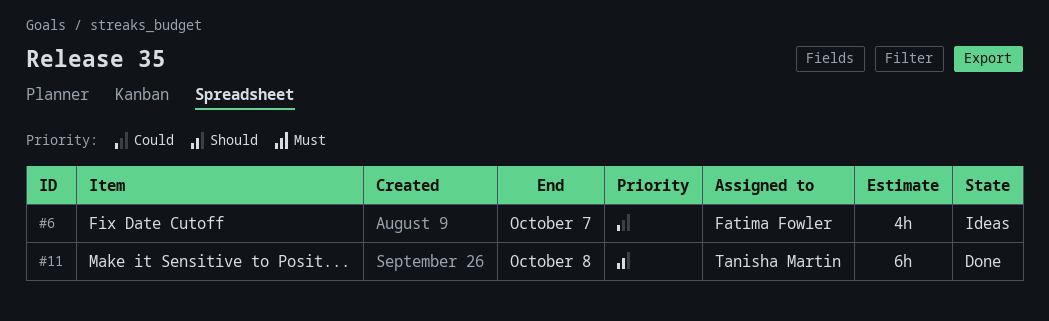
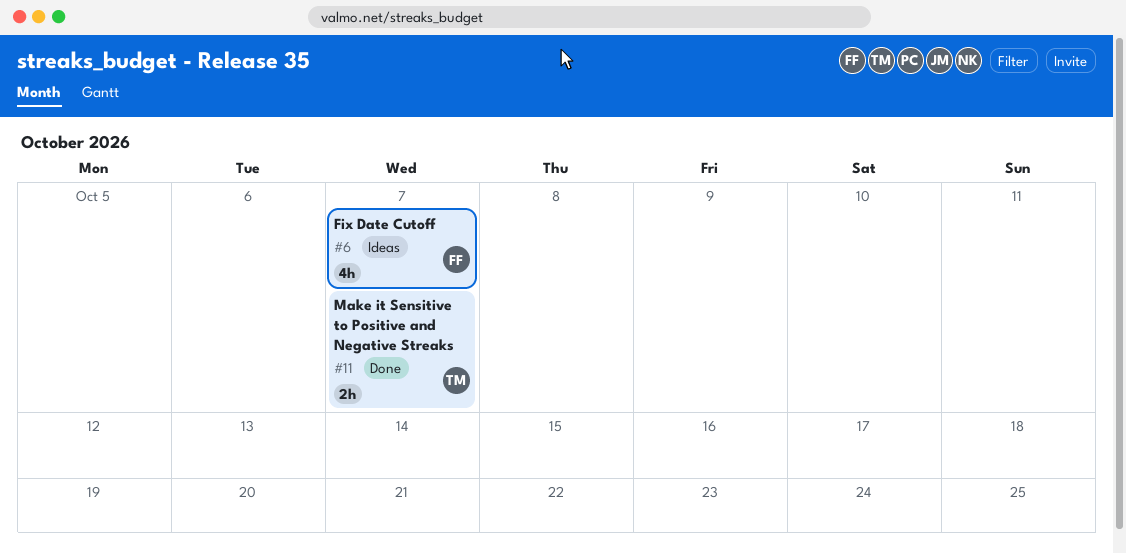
#11, estimate: 6h -> 2h
#11, due: Oct 8 -> Oct 7

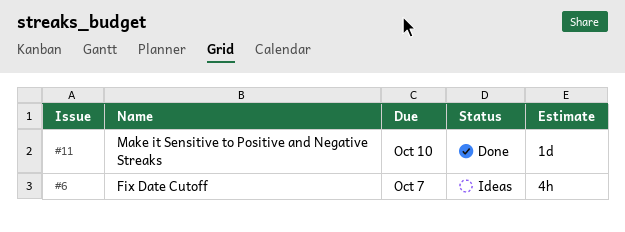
#11, estimate: 2h -> 1d
#11, due: Oct 7 -> Oct 10

